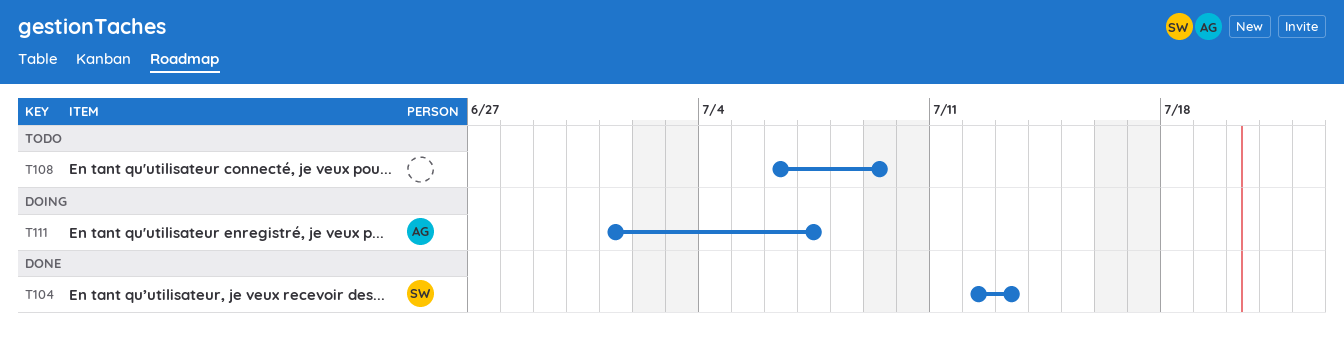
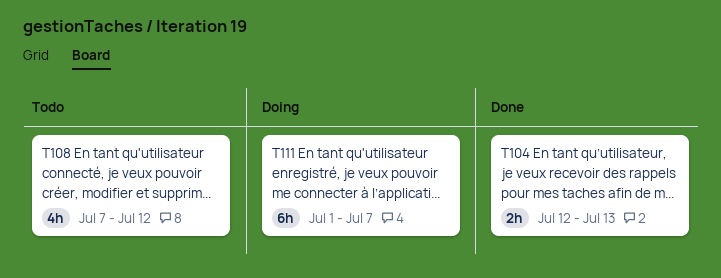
T108, start: Jul 6 -> Jul 7
T108, due: Jul 9 -> Jul 12

